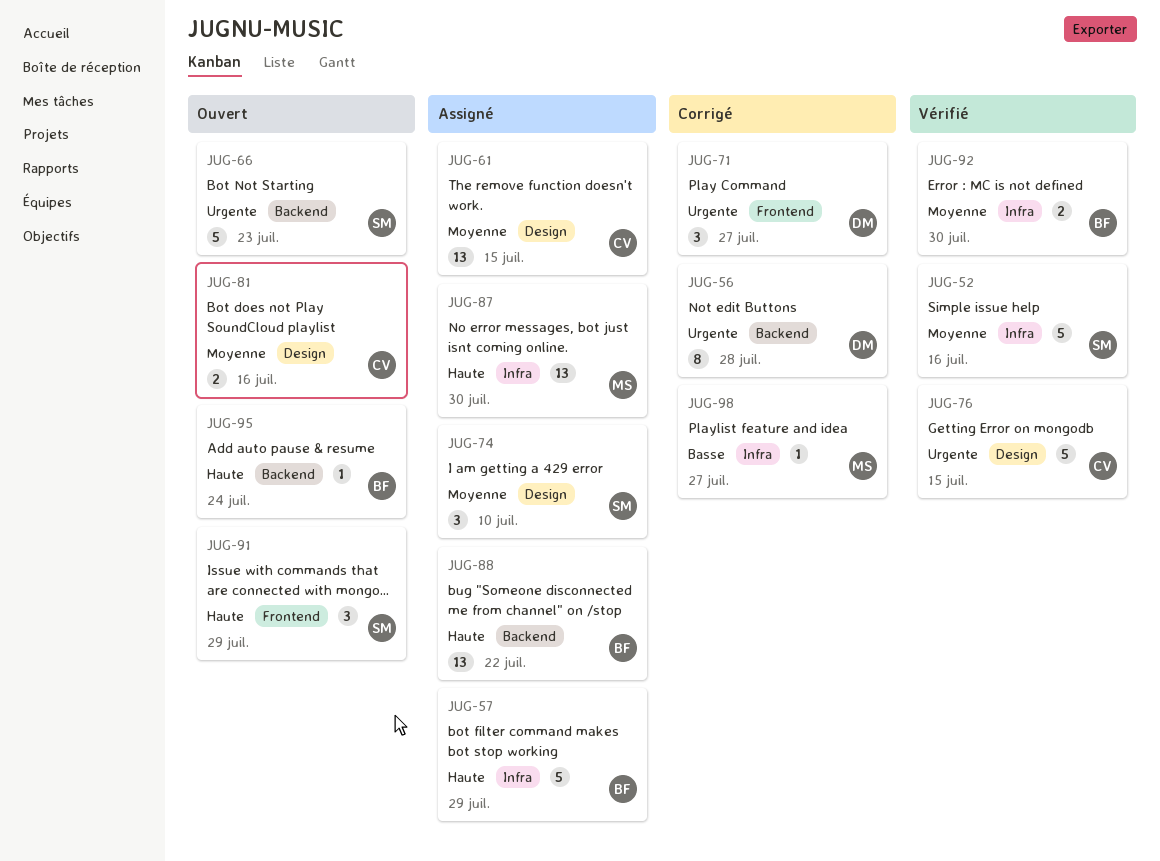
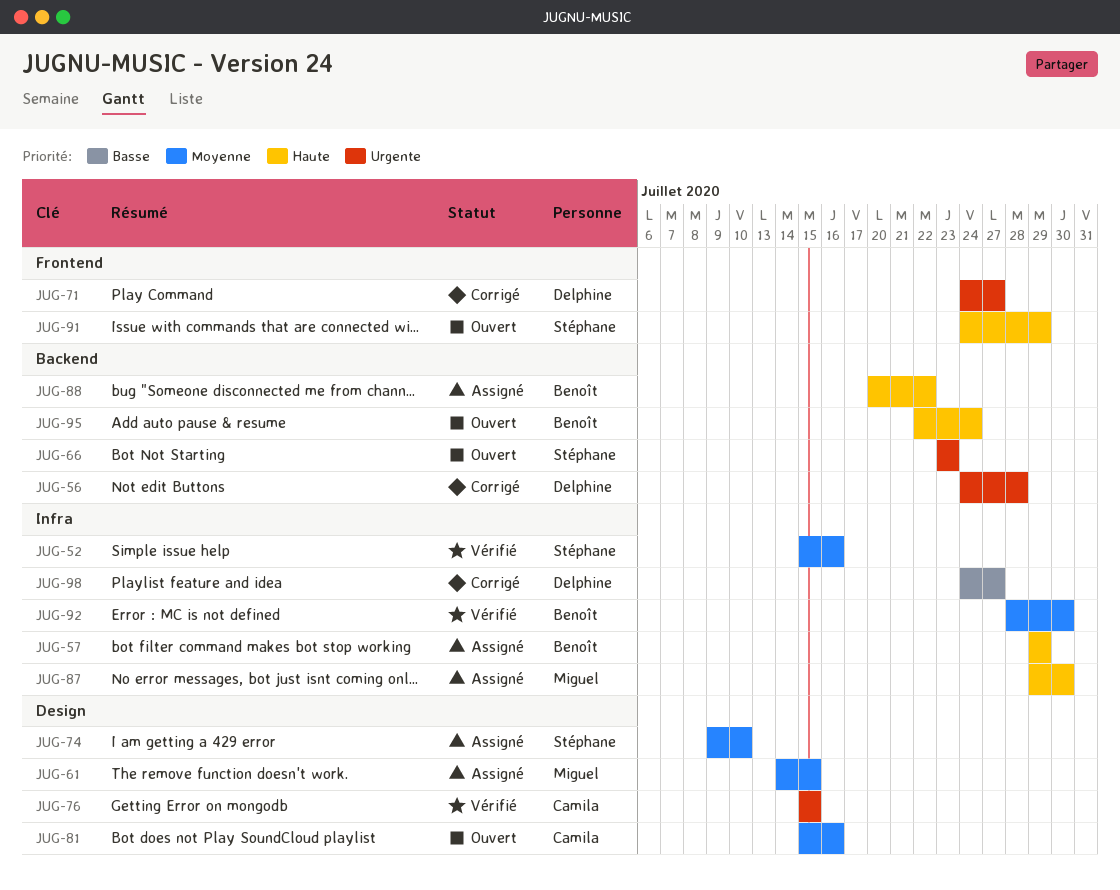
JUG-61, owner: Camila -> Miguel
JUG-98, owner: Miguel -> Delphine

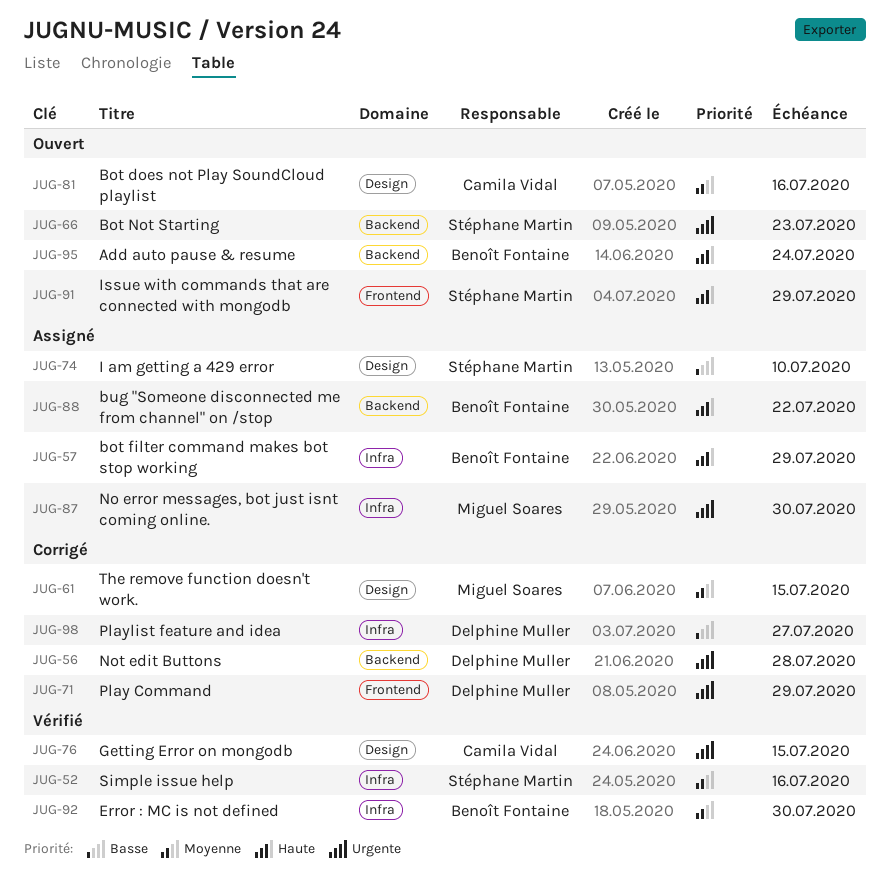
JUG-61, status: Assigné -> Corrigé
JUG-71, due: Jul 27 -> Jul 29
JUG-74, priority: Moyenne -> Basse
JUG-87, priority: Haute -> Urgente

